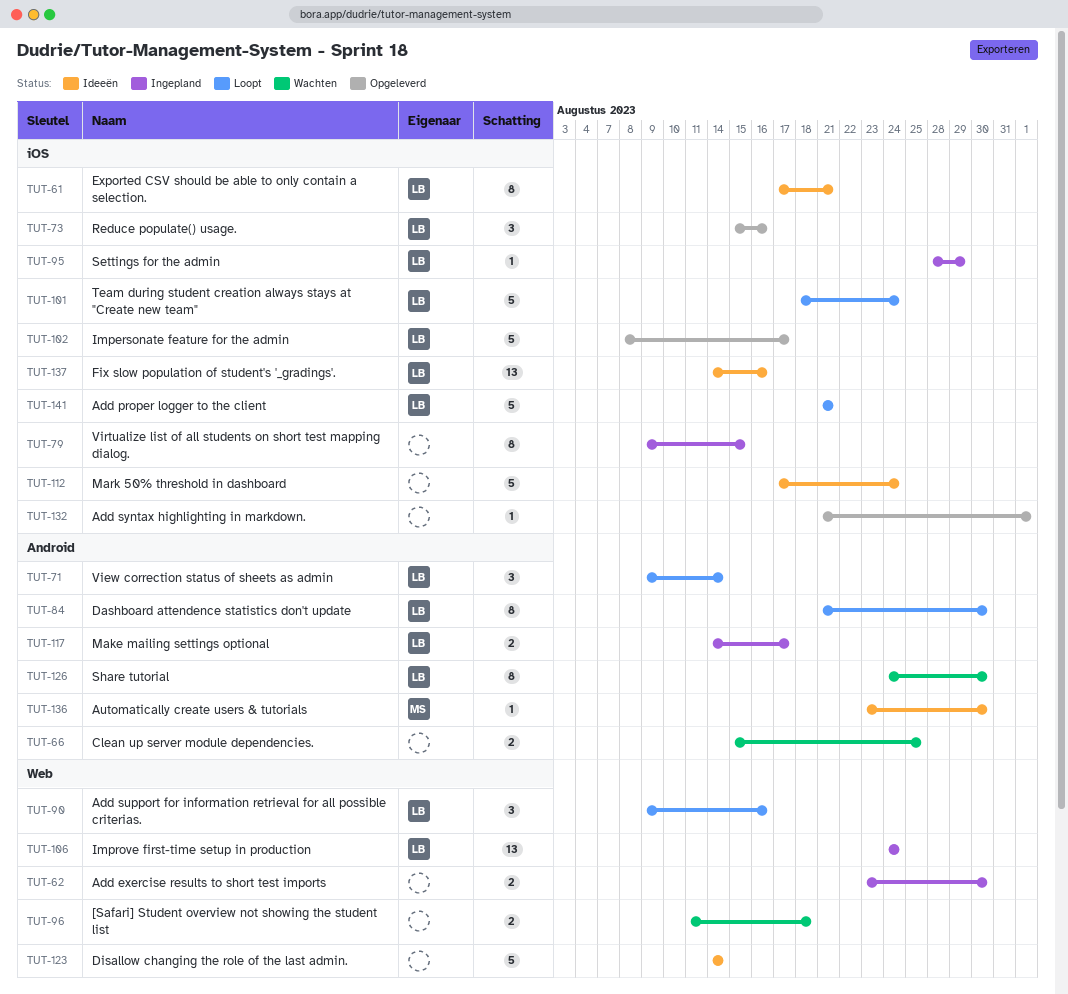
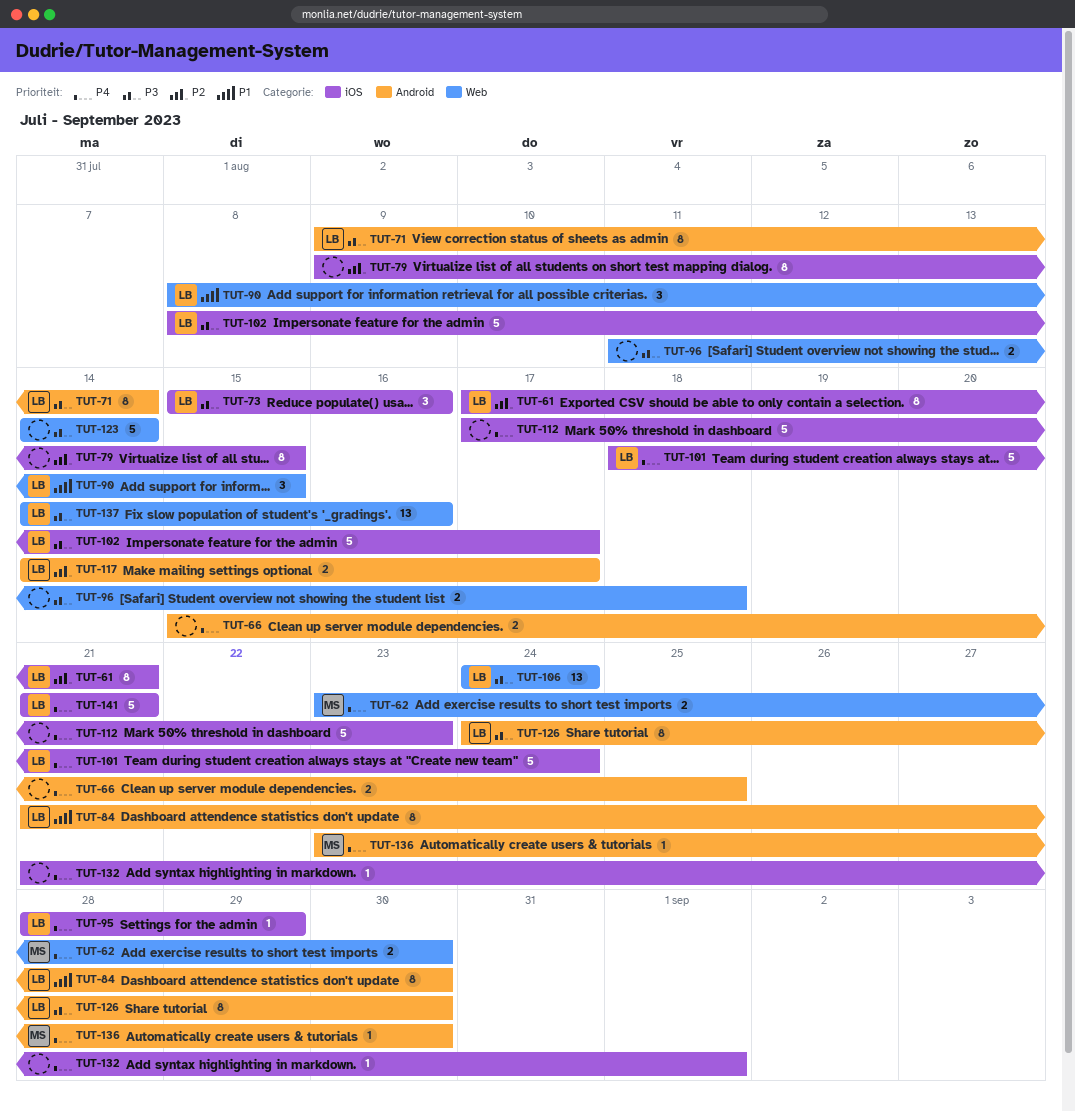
TUT-62, owner: none -> MS
TUT-71, estimate: 3 -> 8
TUT-90, start: Aug 9 -> Aug 8
TUT-90, due: Aug 16 -> Aug 15
TUT-112, due: Aug 24 -> Aug 23
TUT-137, label: iOS -> Web

